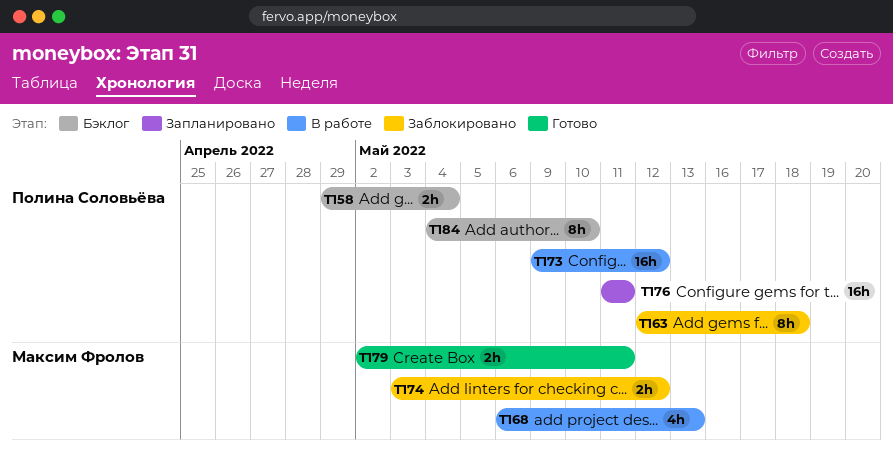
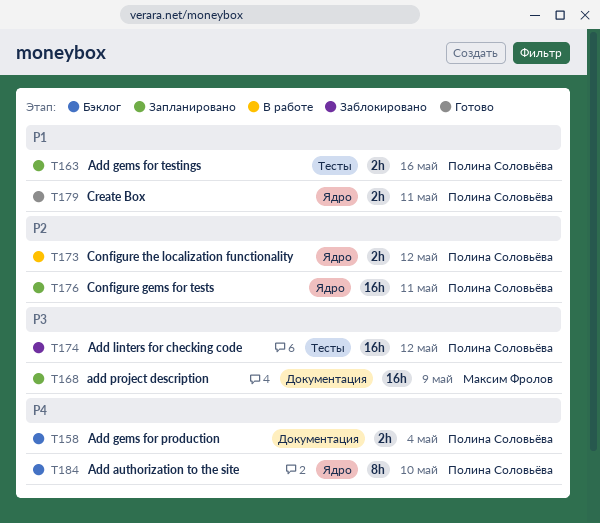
T163, status: Заблокировано -> Запланировано
T163, estimate: 8h -> 2h
T163, due: May 18 -> May 16
T168, status: В работе -> Запланировано
T168, estimate: 4h -> 16h
T168, due: May 13 -> May 9
T173, estimate: 16h -> 2h
T174, owner: Максим Фролов -> Полина Соловьёва
T174, estimate: 2h -> 16h
T179, owner: Максим Фролов -> Полина Соловьёва

